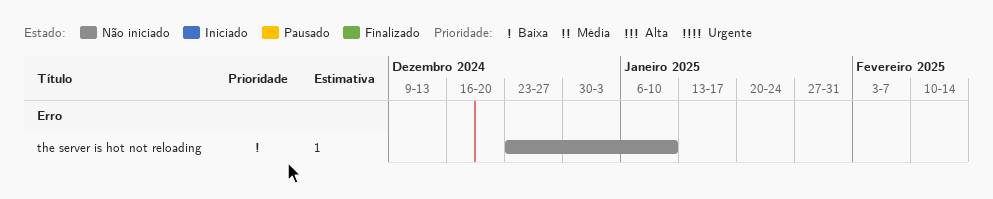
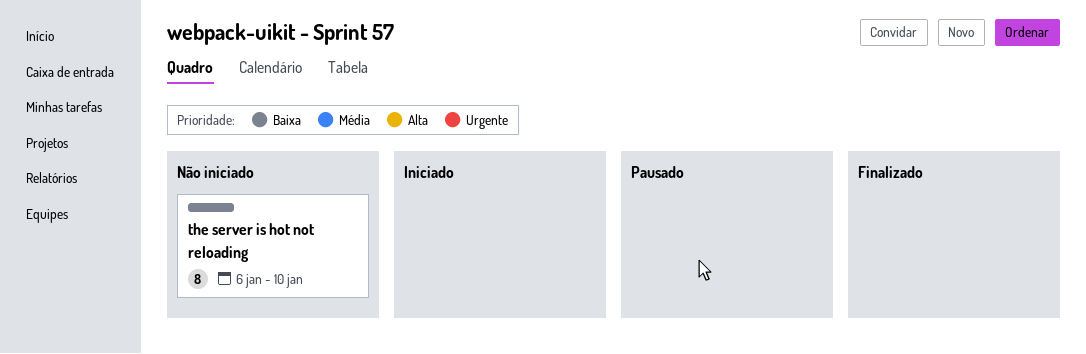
the server is hot not reloading, estimate: 1 -> 8
the server is hot not reloading, start: Dec 23 -> Jan 6

